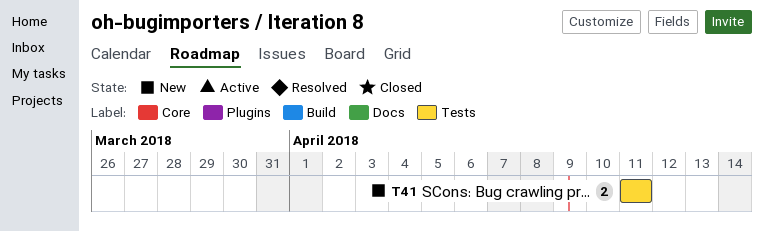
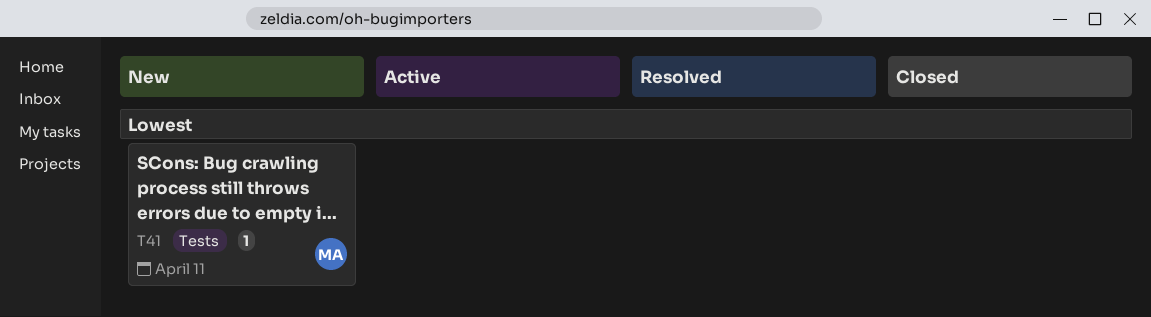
T41, estimate: 2 -> 1

